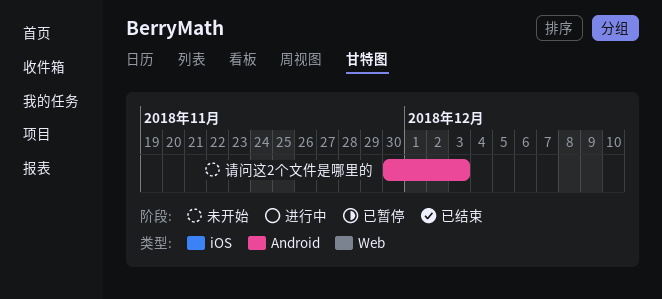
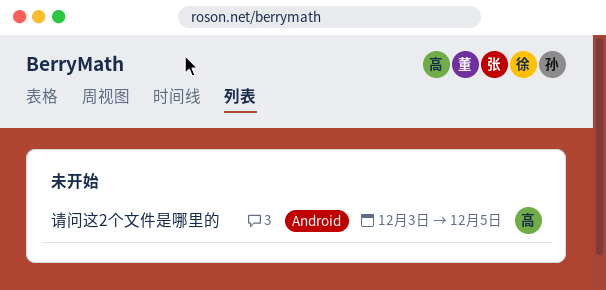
请问这2个文件是哪里的, start: Nov 30 -> Dec 3
请问这2个文件是哪里的, due: Dec 3 -> Dec 5

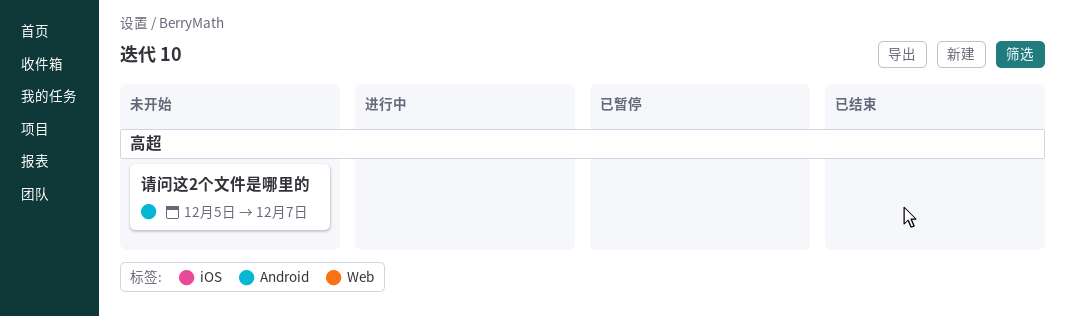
请问这2个文件是哪里的, start: Dec 3 -> Dec 5
请问这2个文件是哪里的, due: Dec 5 -> Dec 7

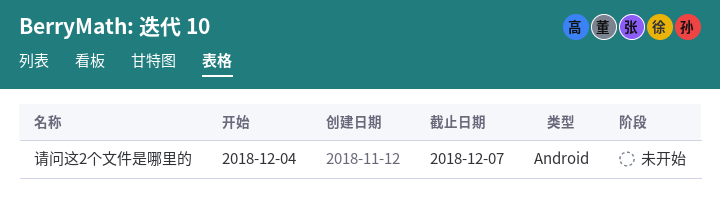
请问这2个文件是哪里的, start: Dec 5 -> Dec 4

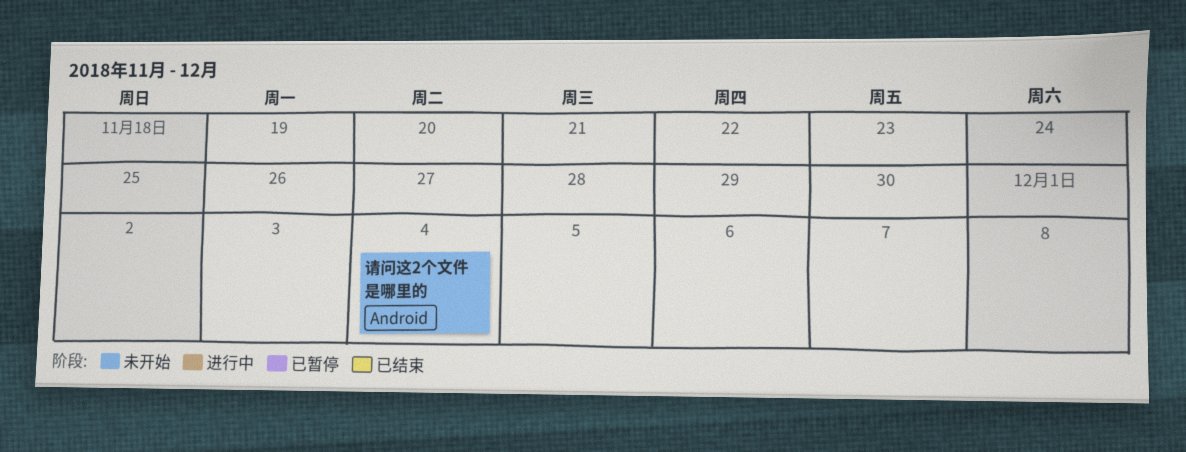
请问这2个文件是哪里的, due: Dec 7 -> Dec 4

